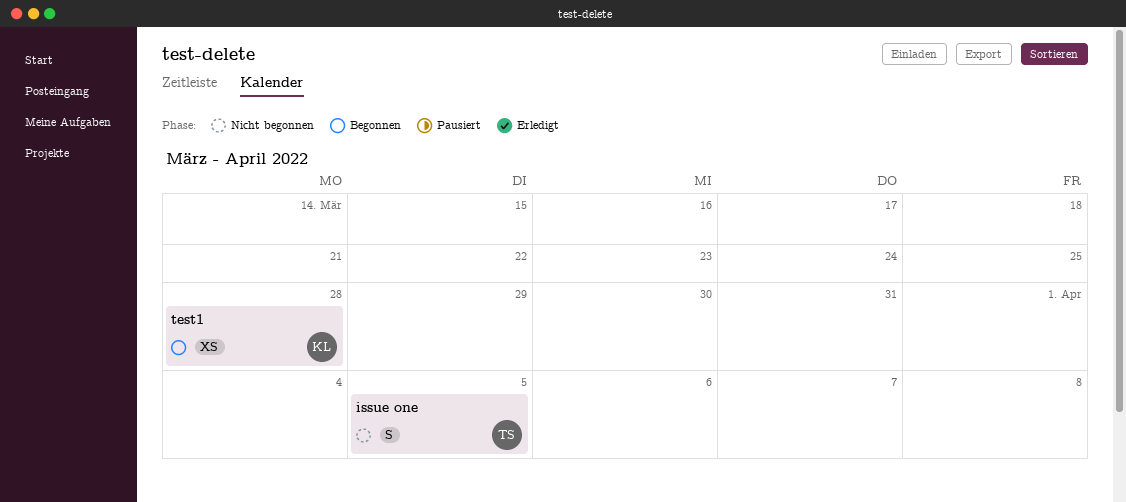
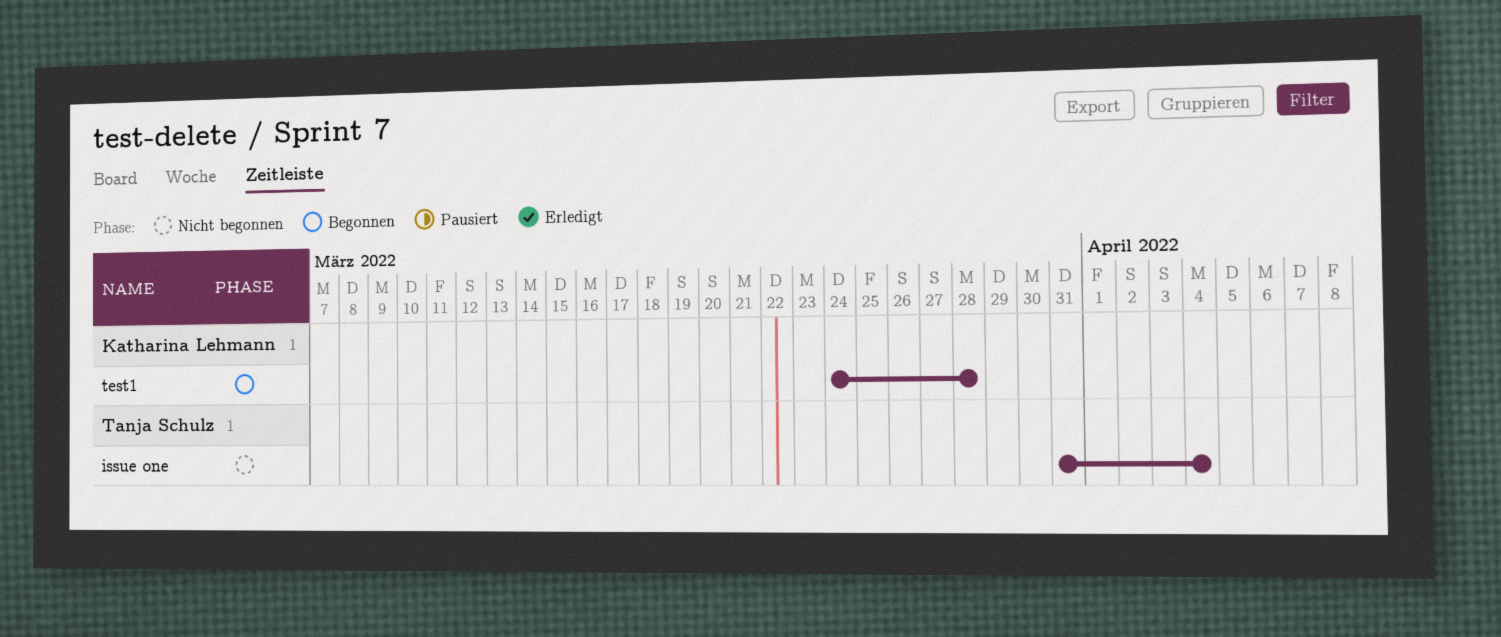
issue one, due: Apr 5 -> Apr 4

